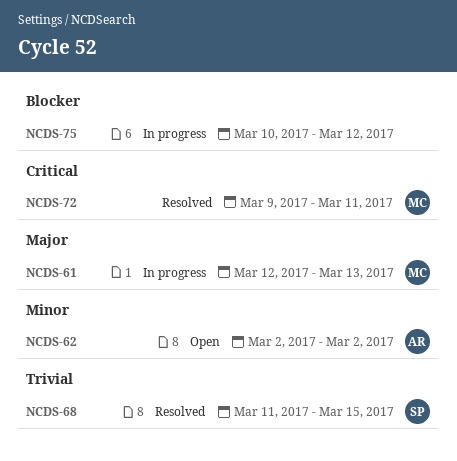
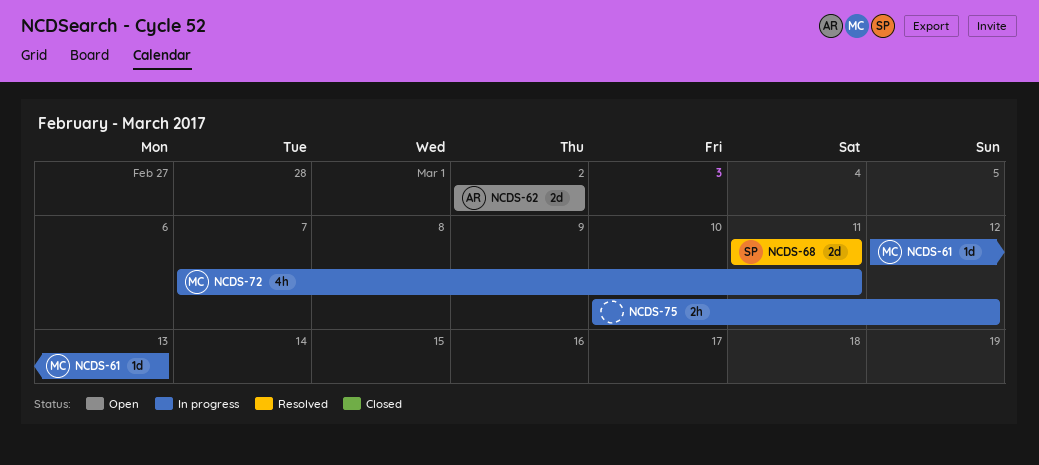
NCDS-68, due: Mar 15 -> Mar 11
NCDS-72, status: Resolved -> In progress
NCDS-72, start: Mar 9 -> Mar 7

